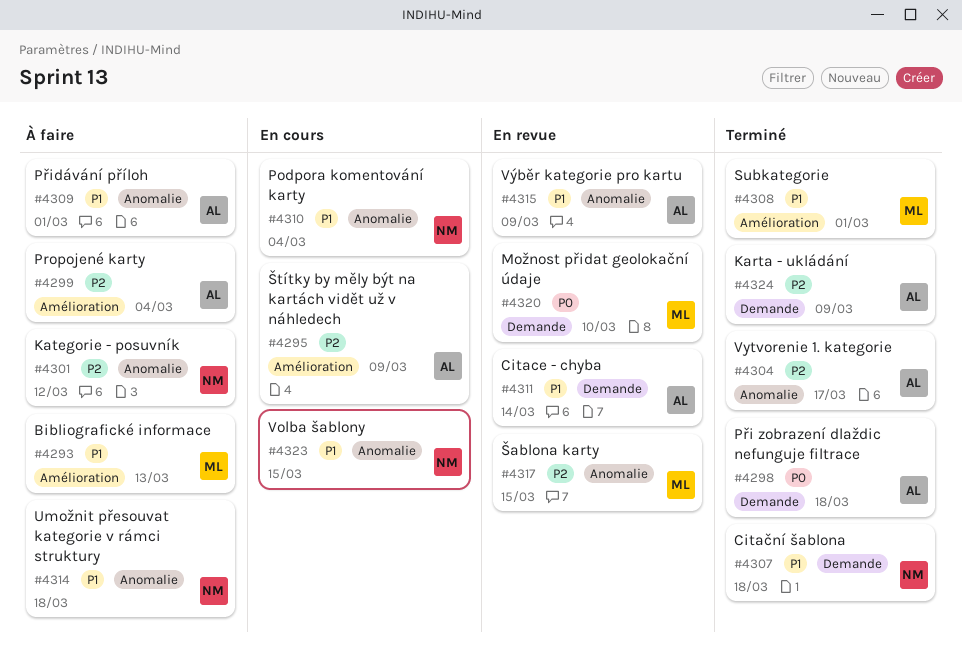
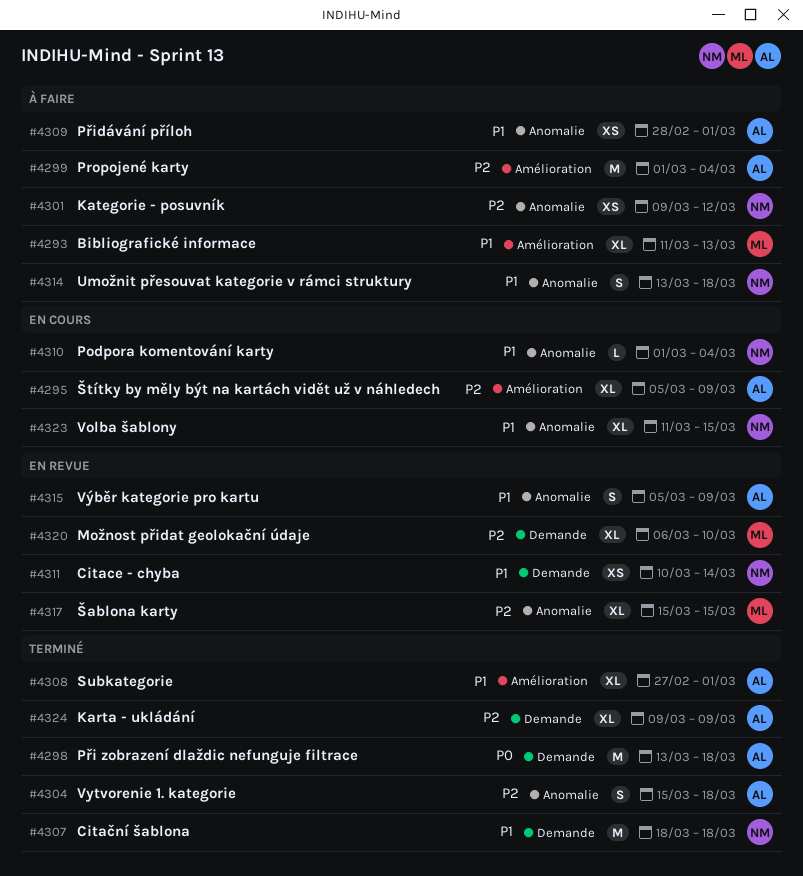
#4304, due: Mar 17 -> Mar 18
#4308, owner: ML -> AL
#4311, owner: AL -> NM
#4320, priority: P0 -> P2

